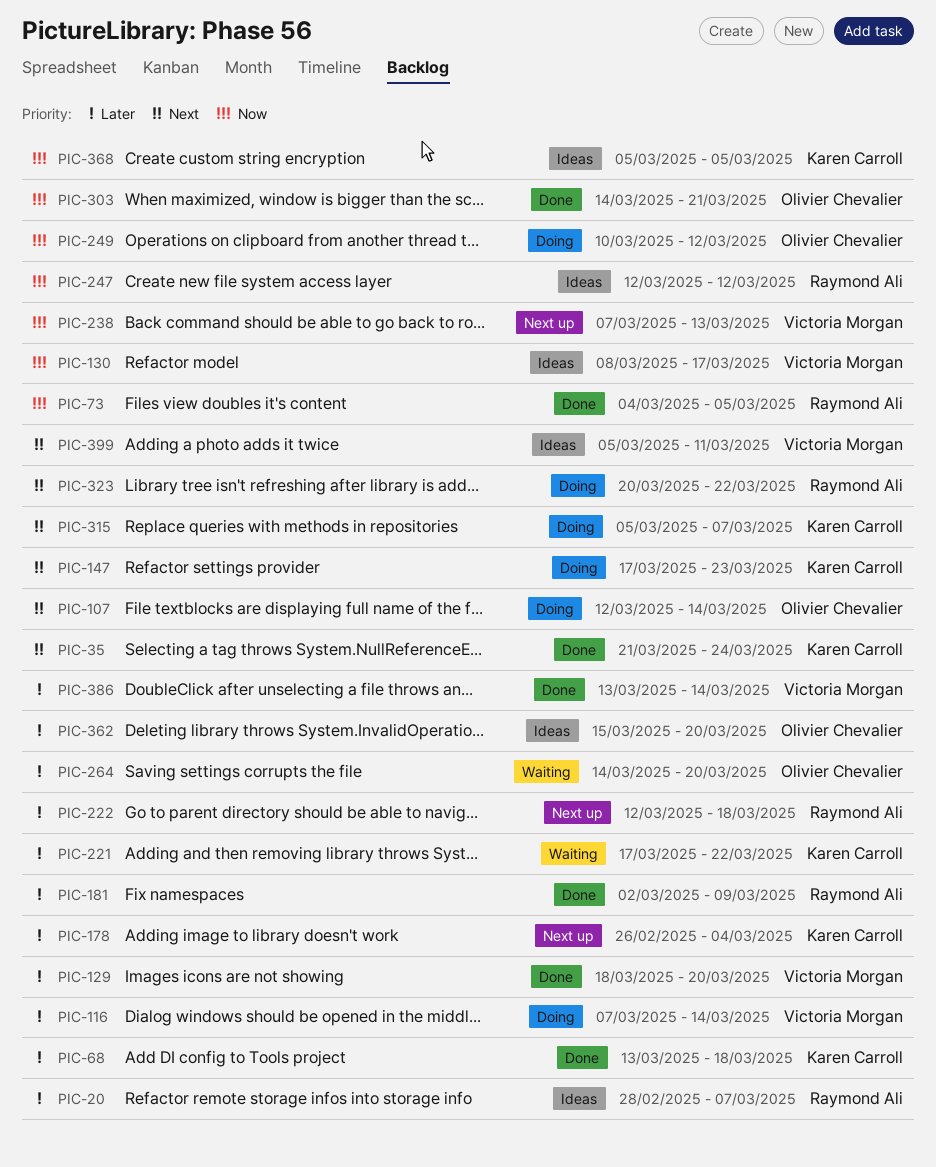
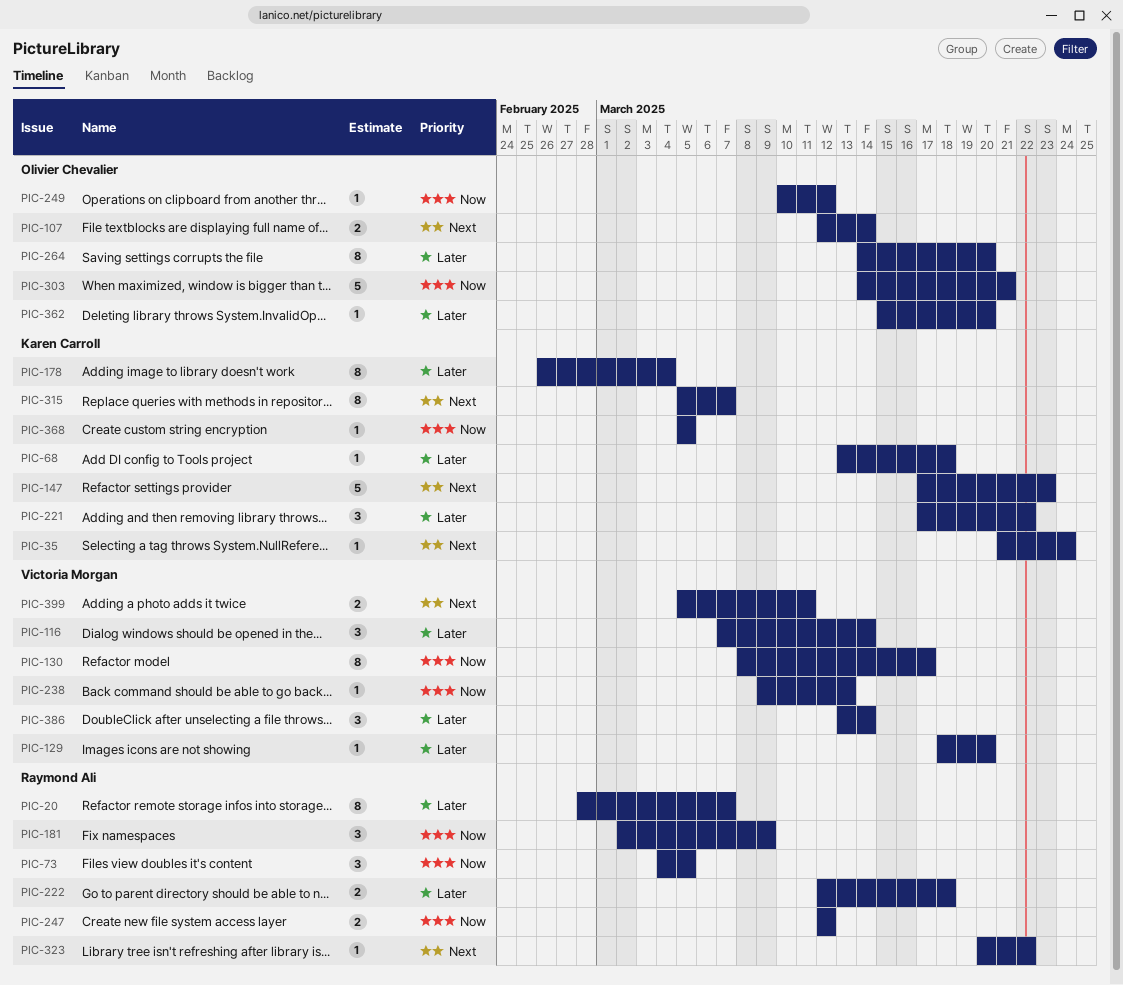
PIC-181, priority: Later -> Now
PIC-238, start: Mar 7 -> Mar 9

